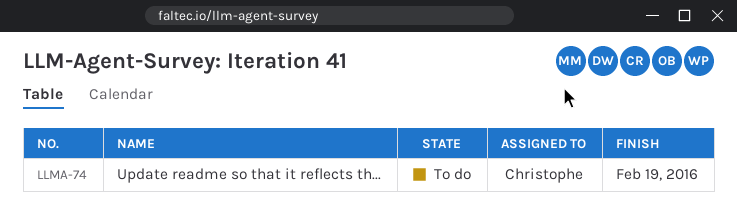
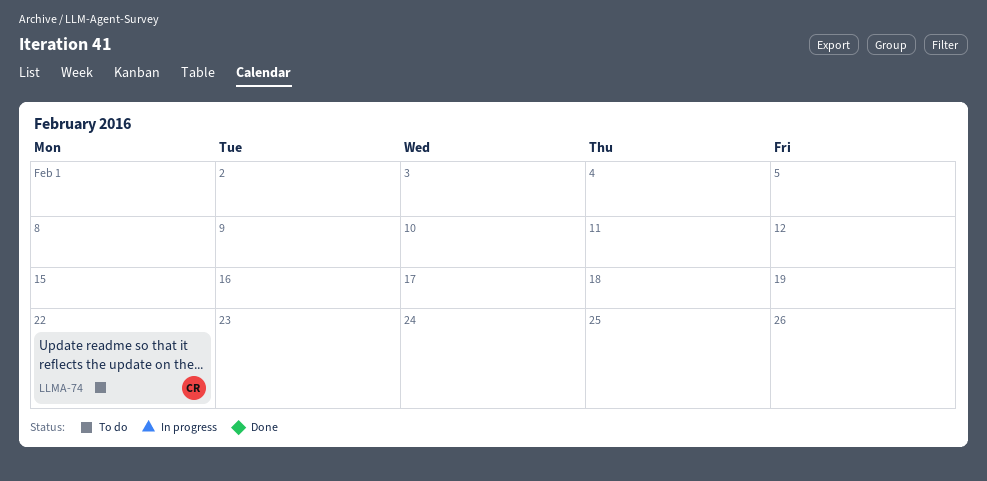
LLMA-74, due: Feb 19 -> Feb 22

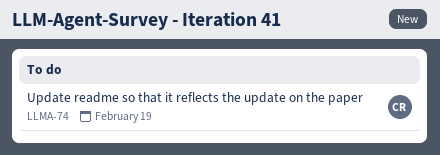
LLMA-74, due: Feb 22 -> Feb 19

